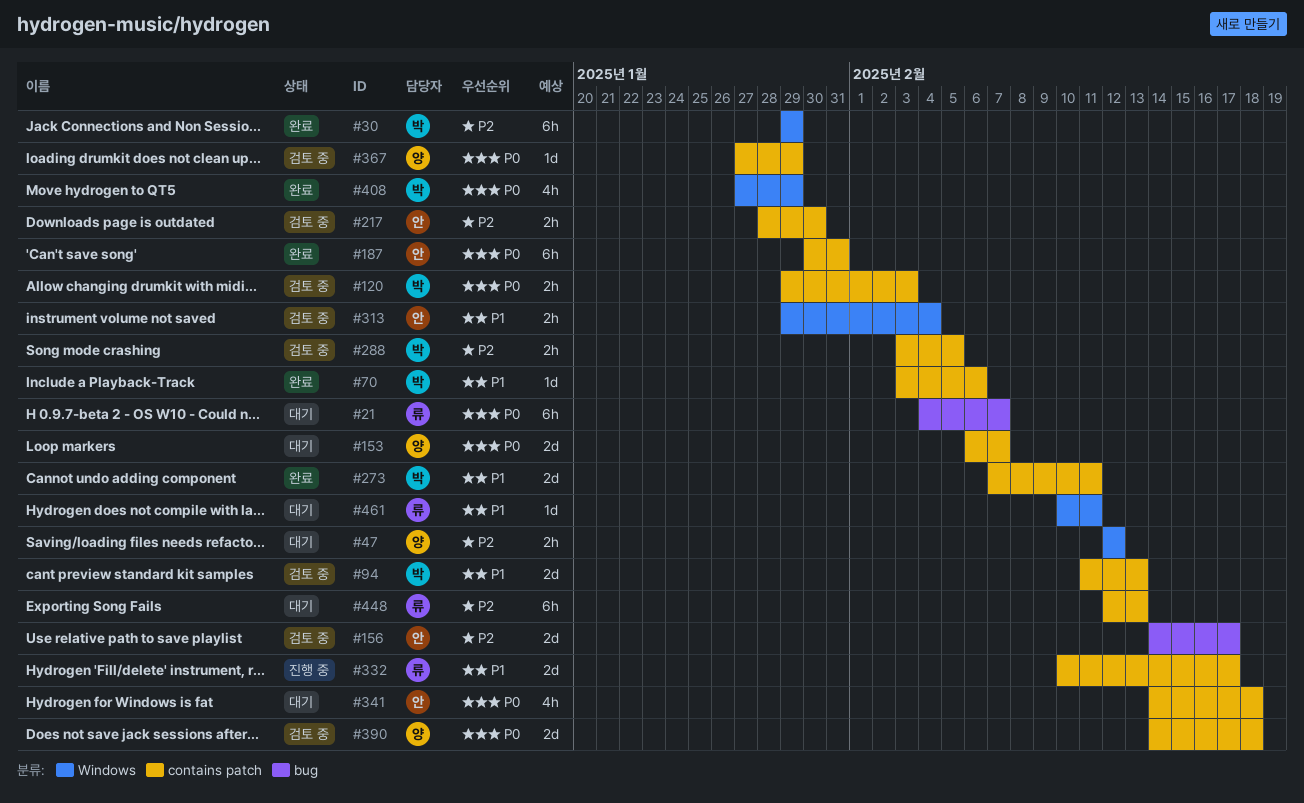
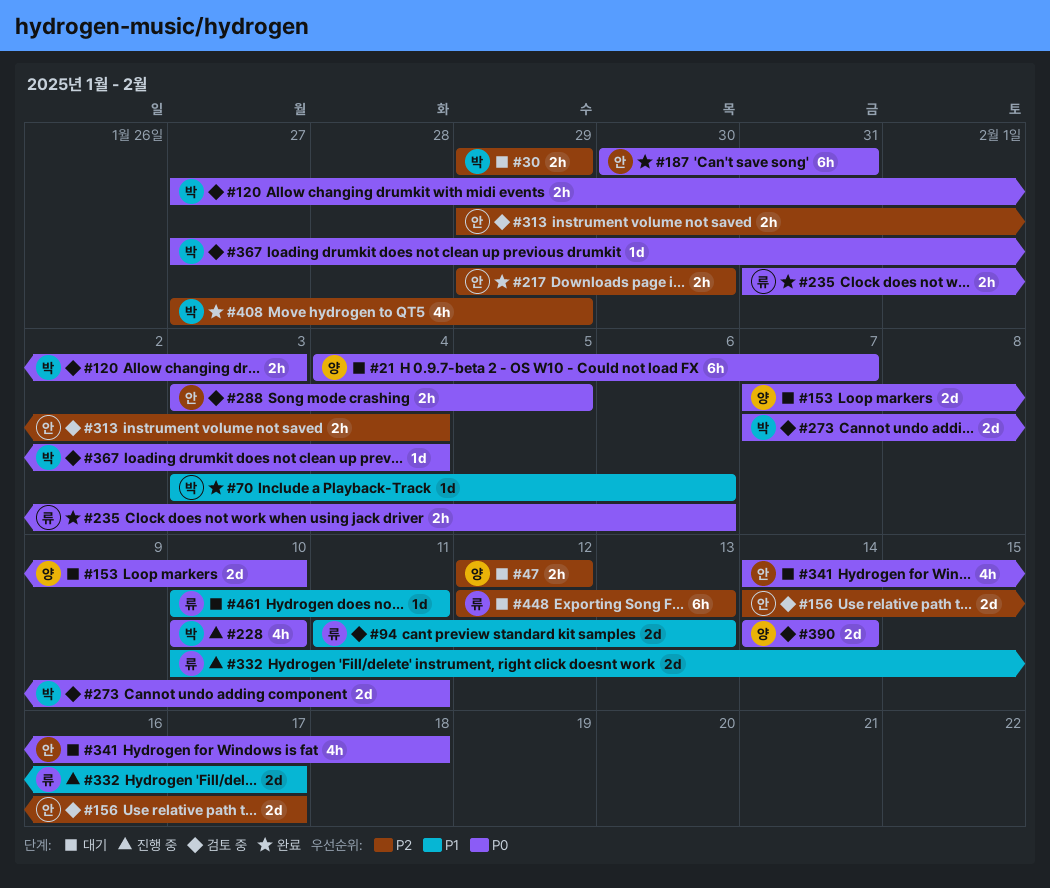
#21, owner: 류 -> 양
#30, status: 완료 -> 대기
#30, estimate: 6h -> 2h
#94, owner: 박 -> 류
#120, start: Jan 29 -> Jan 27
#153, start: Feb 6 -> Feb 7
#153, due: Feb 7 -> Feb 10
#217, status: 검토 중 -> 완료
#217, start: Jan 28 -> Jan 29
#228: none -> present
#235: none -> present
#273, status: 완료 -> 검토 중
#273, priority: P1 -> P0
#288, owner: 박 -> 안
#288, priority: P2 -> P0
#313, priority: P1 -> P2
#367, owner: 양 -> 박
#367, due: Jan 29 -> Feb 4
#390, due: Feb 18 -> Feb 14
#408, priority: P0 -> P2

